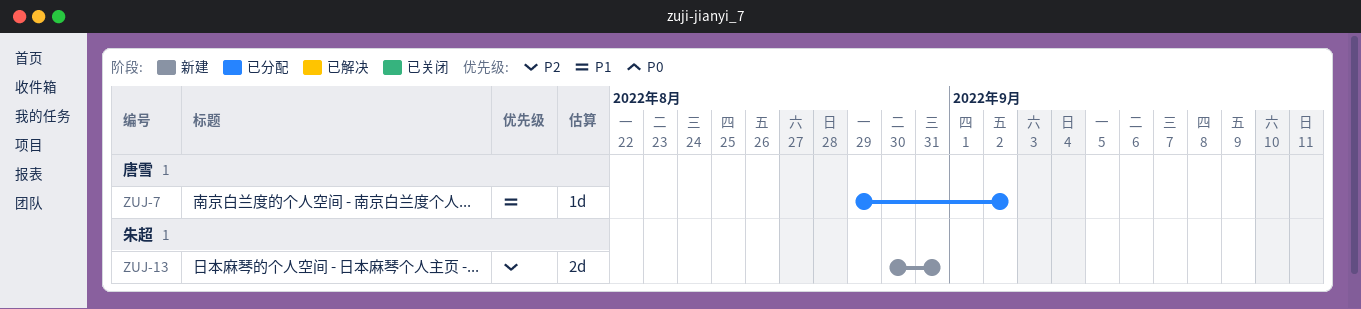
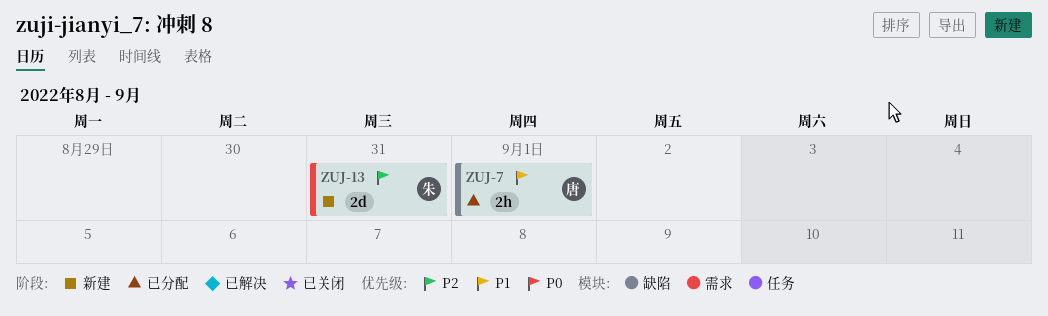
ZUJ-7, estimate: 1d -> 2h
ZUJ-7, due: Sep 2 -> Sep 1

